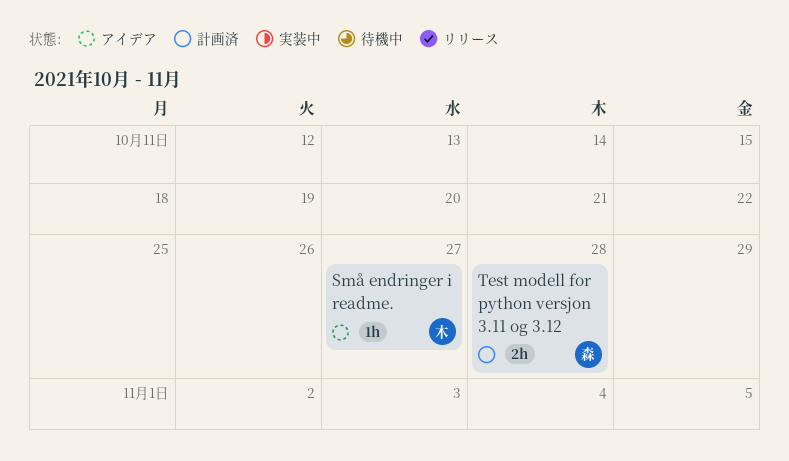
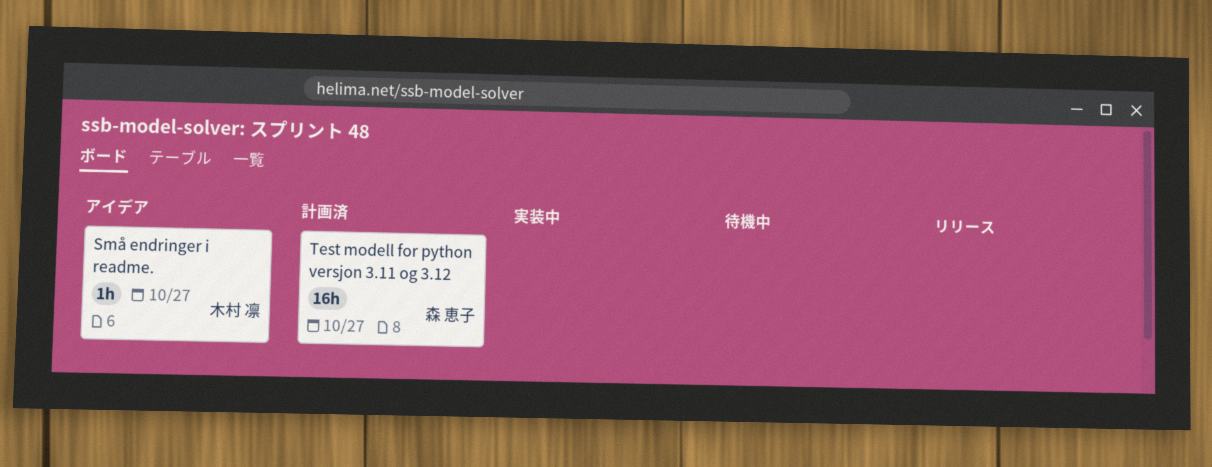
Test modell for python versjon 3.11 og 3.12, estimate: 2h -> 16h
Test modell for python versjon 3.11 og 3.12, due: Oct 28 -> Oct 27

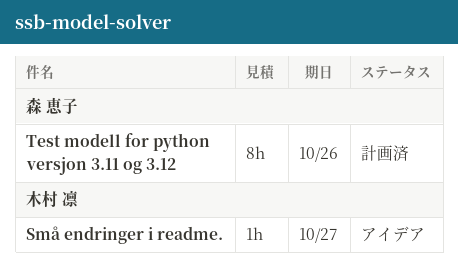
Test modell for python versjon 3.11 og 3.12, estimate: 16h -> 8h
Test modell for python versjon 3.11 og 3.12, due: Oct 27 -> Oct 26

